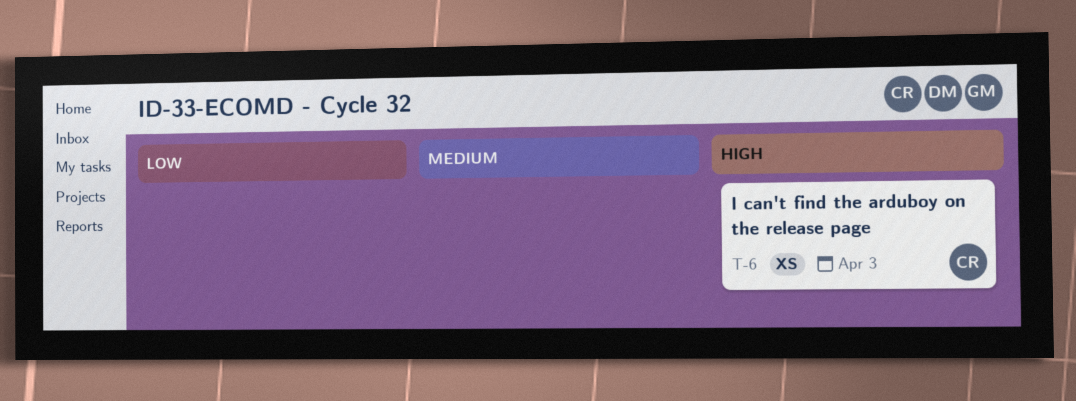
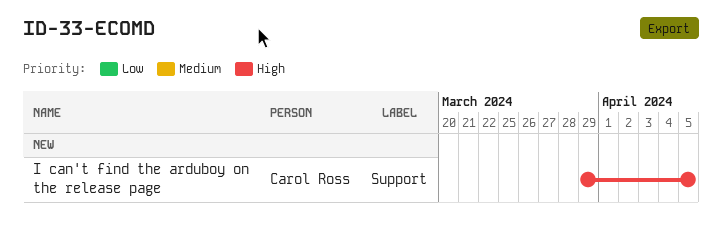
I can't find the arduboy on the release page, due: Apr 3 -> Apr 5

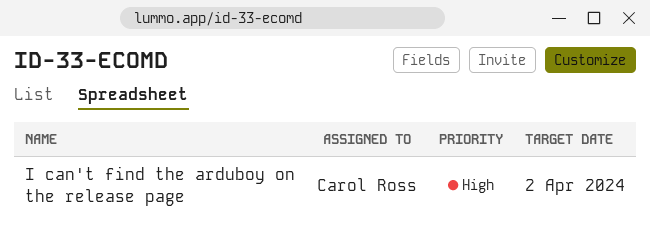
I can't find the arduboy on the release page, due: Apr 5 -> Apr 2

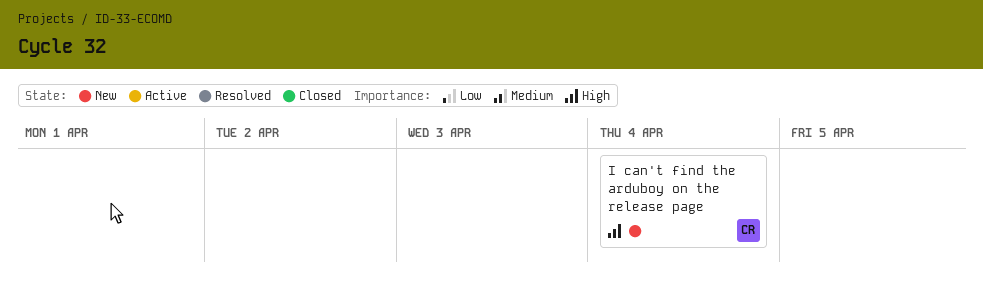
I can't find the arduboy on the release page, due: Apr 2 -> Apr 4

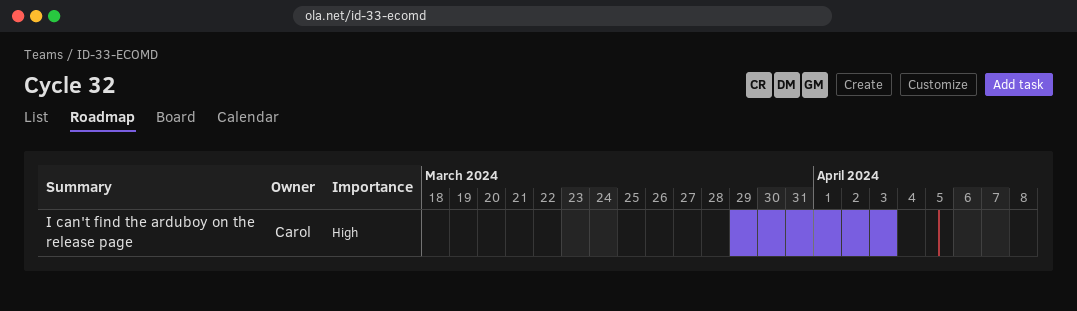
I can't find the arduboy on the release page, due: Apr 4 -> Apr 3

